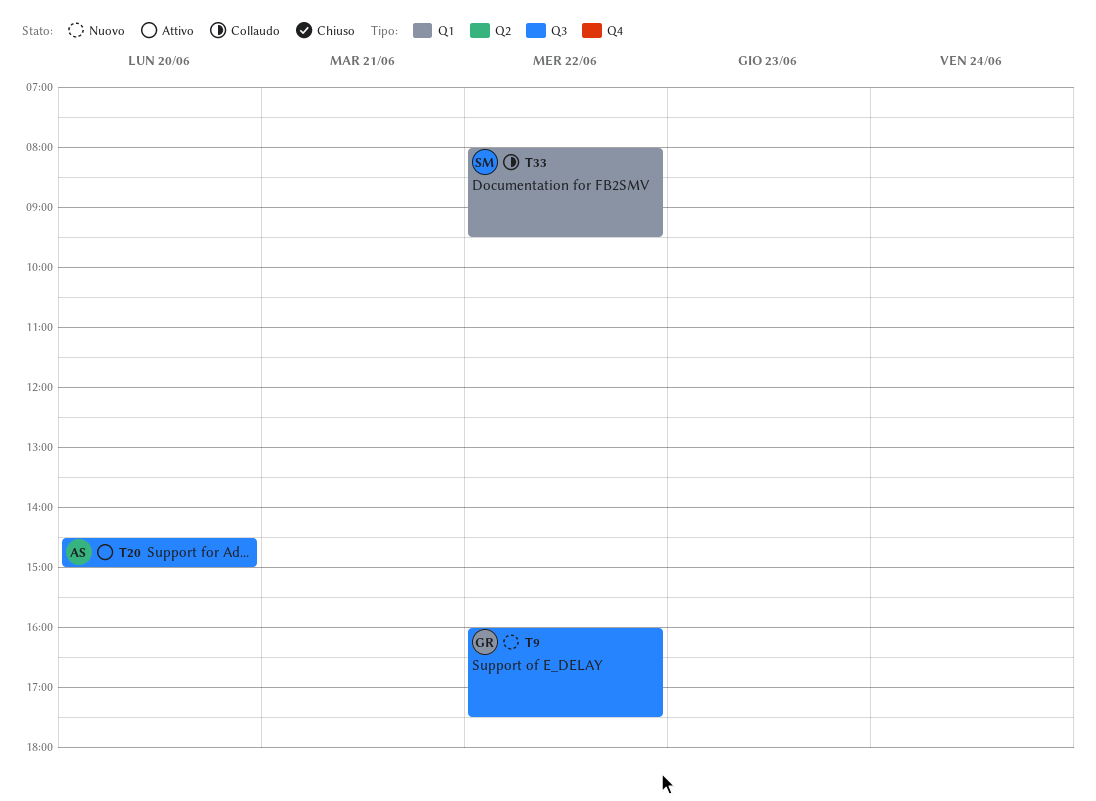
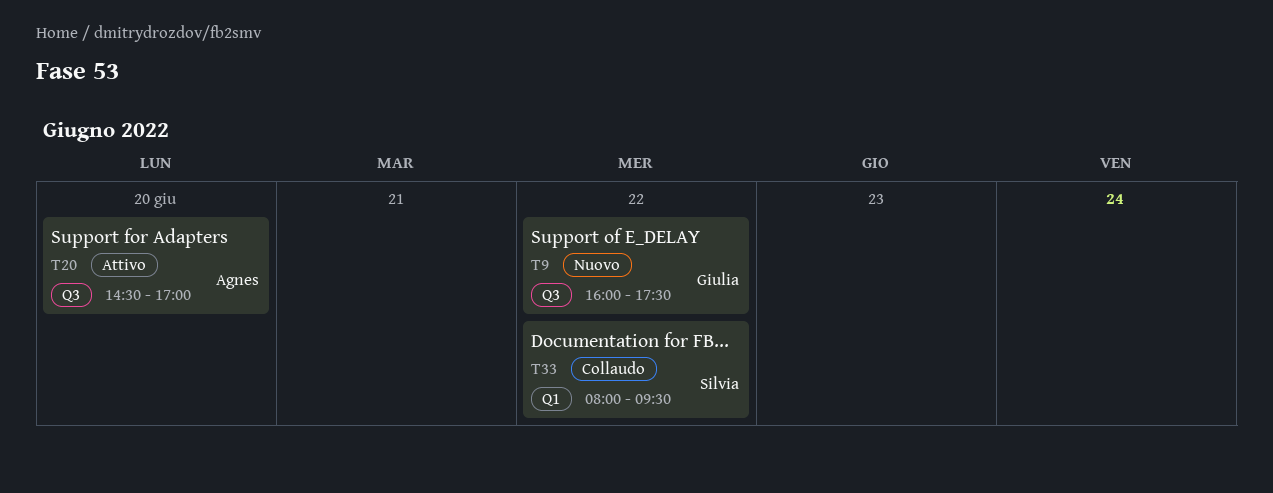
T20, ends: 15:00 -> 17:00

